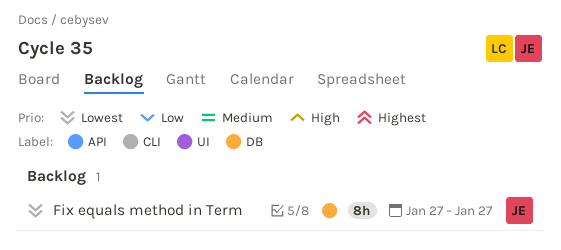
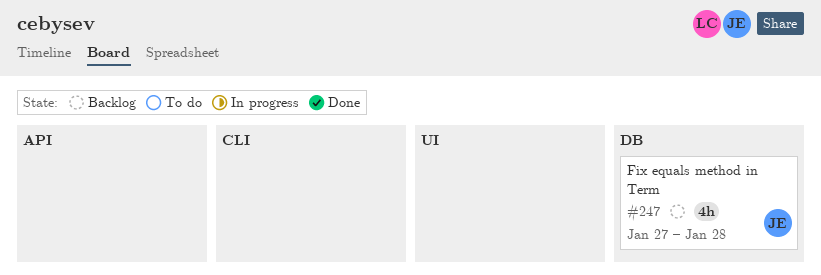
Fix equals method in Term, estimate: 8h -> 4h
Fix equals method in Term, due: Jan 27 -> Jan 28

